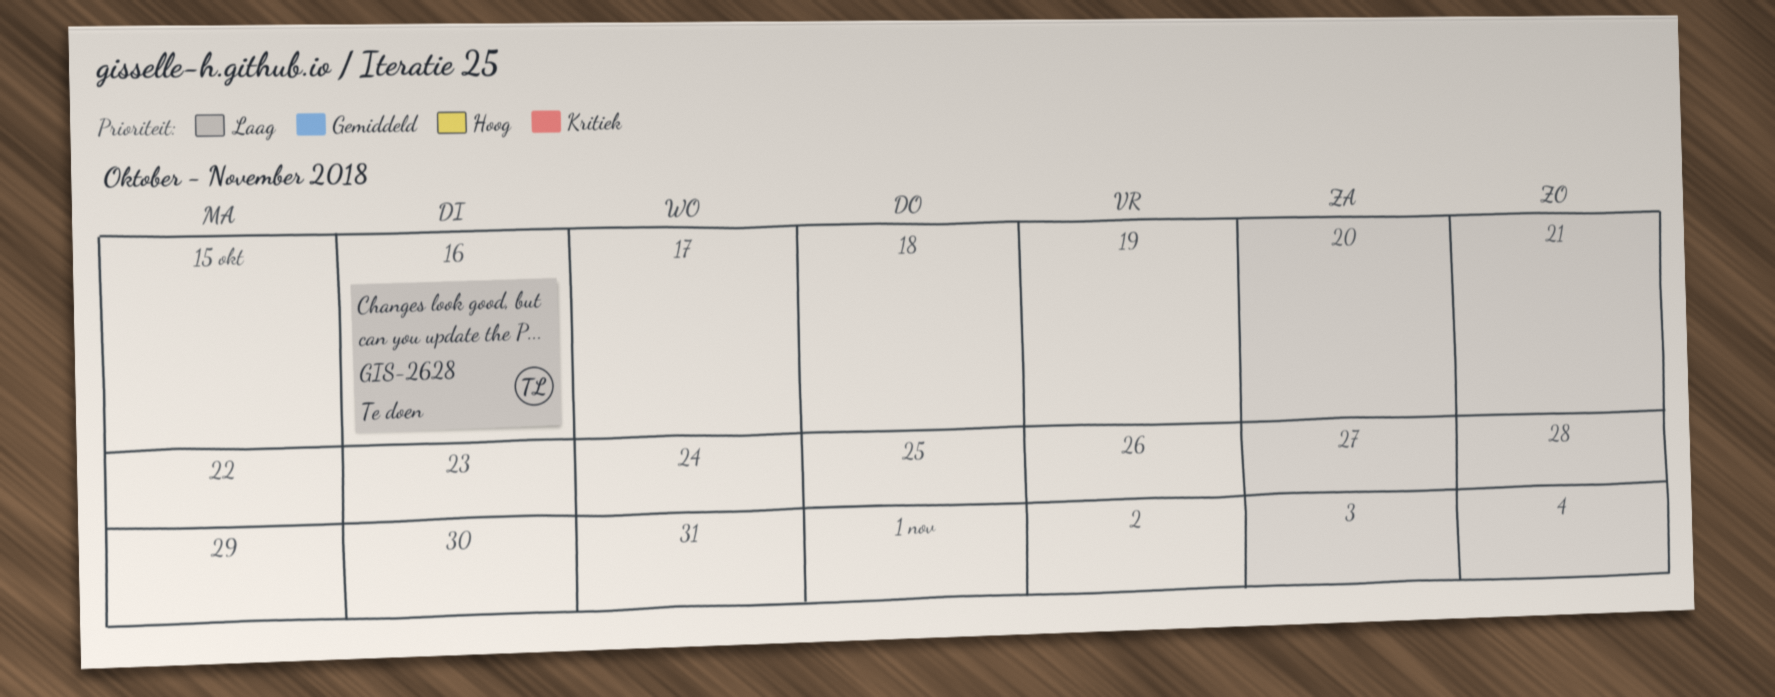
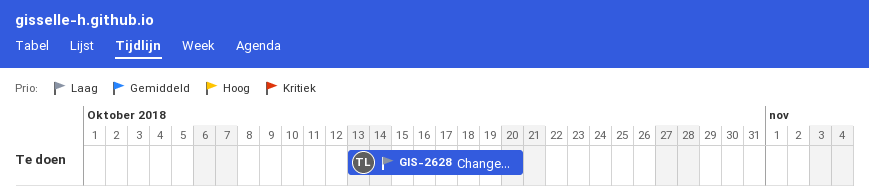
GIS-2628, due: Oct 16 -> Oct 20

